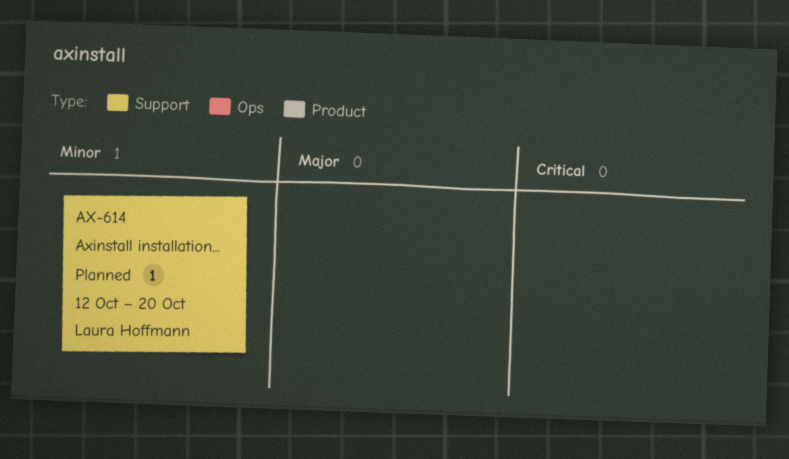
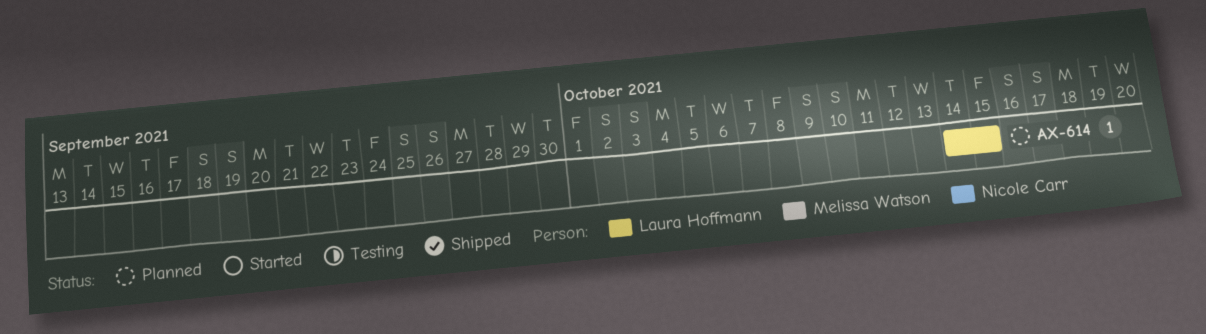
AX-614, start: Oct 12 -> Oct 14
AX-614, due: Oct 20 -> Oct 15

